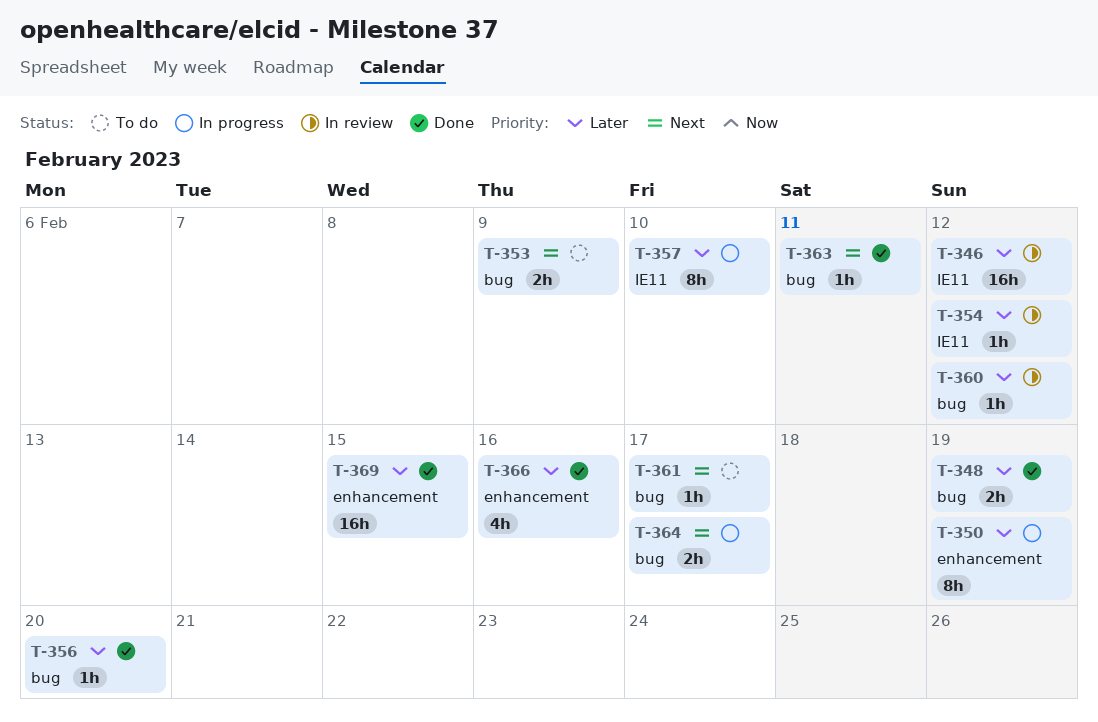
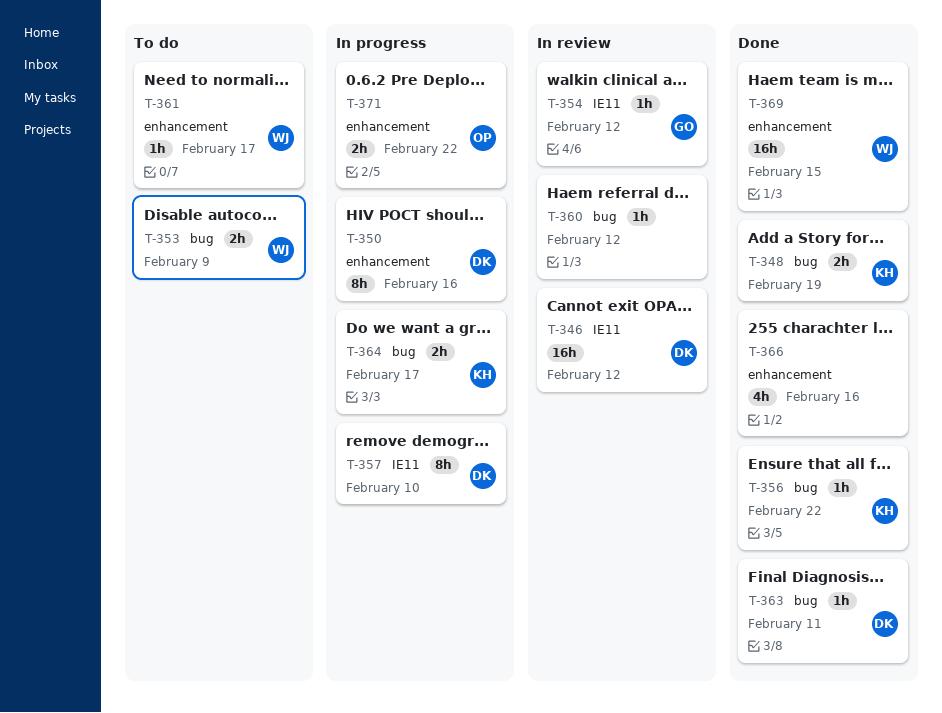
T-350, due: Feb 19 -> Feb 16
T-356, due: Feb 20 -> Feb 22
T-361, label: bug -> enhancement
T-371: none -> present

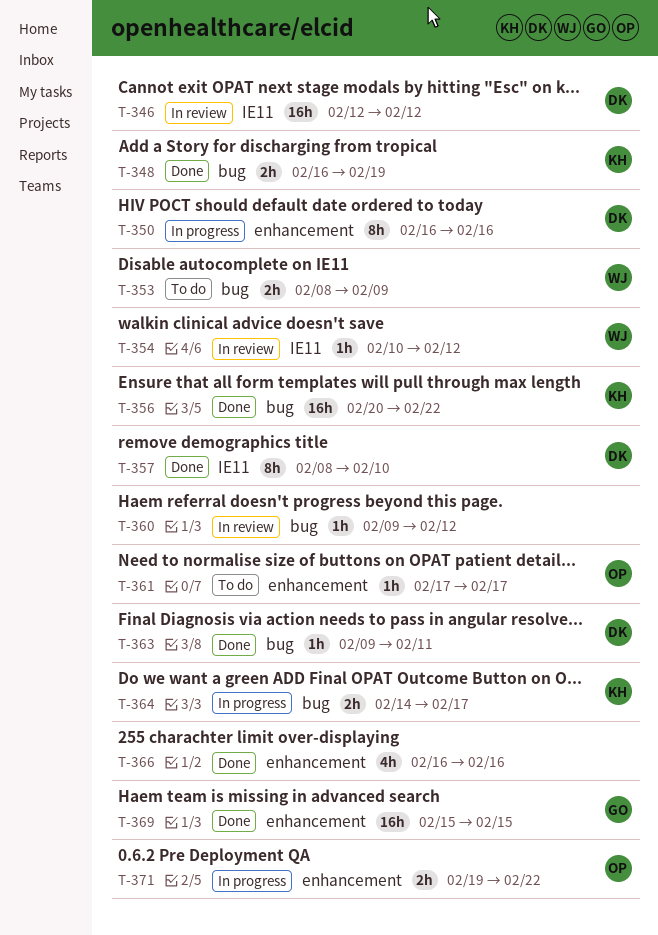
T-354, owner: GO -> WJ
T-356, estimate: 1h -> 16h
T-357, status: In progress -> Done
T-361, owner: WJ -> OP
T-369, owner: WJ -> GO

